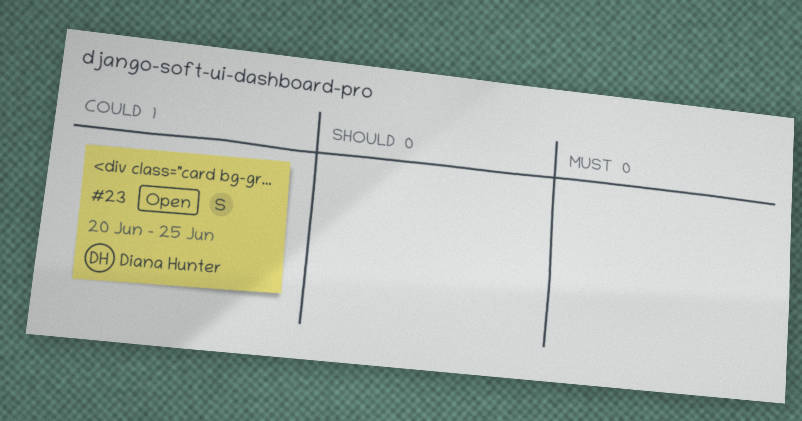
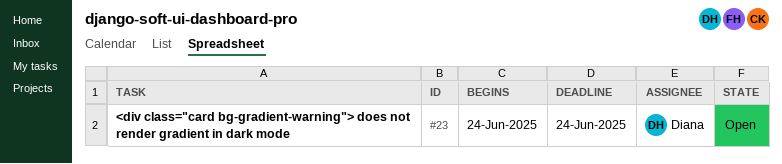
#23, start: Jun 20 -> Jun 24
#23, due: Jun 25 -> Jun 24

